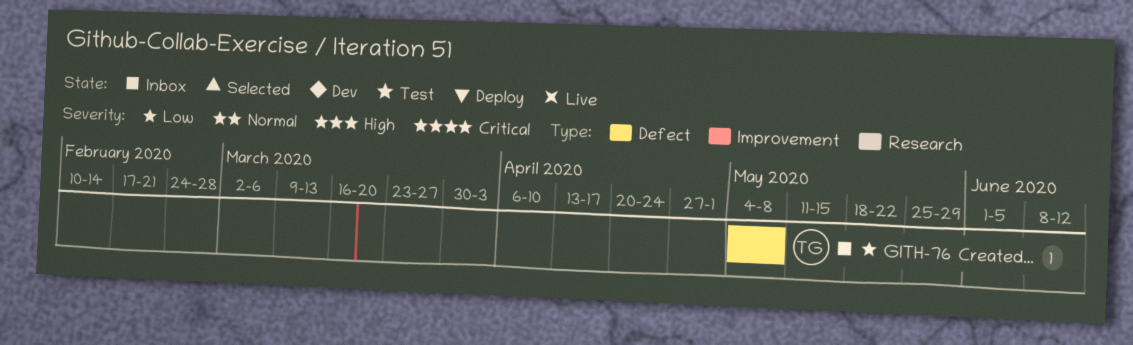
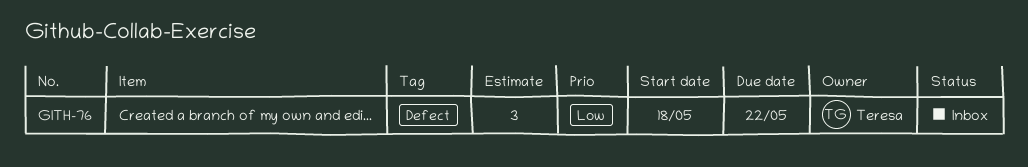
GITH-76, estimate: 1 -> 3
GITH-76, start: May 4 -> May 18
GITH-76, due: May 8 -> May 22

